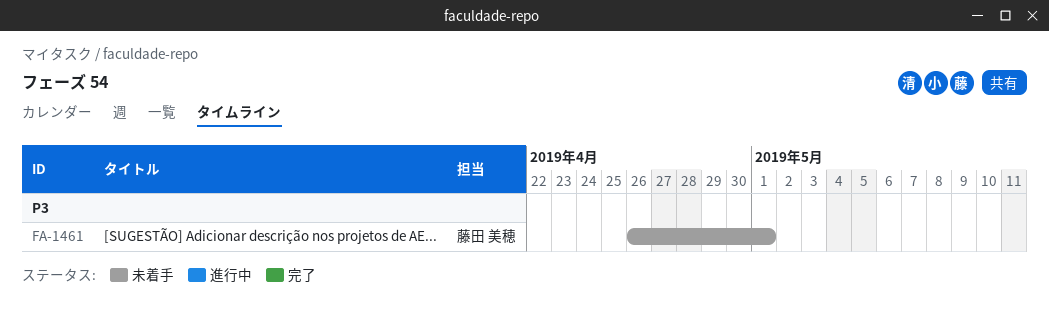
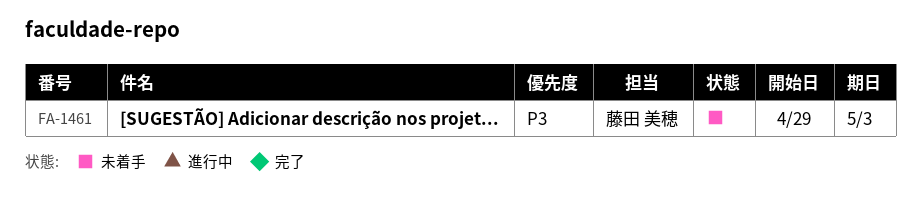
FA-1461, start: Apr 26 -> Apr 29
FA-1461, due: May 1 -> May 3

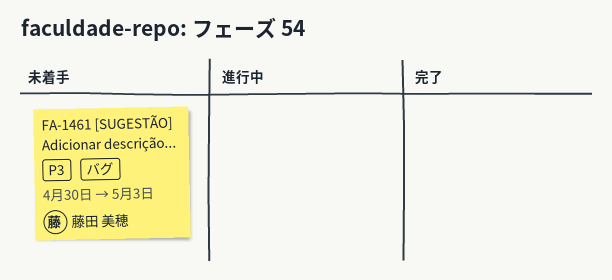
FA-1461, start: Apr 29 -> Apr 30

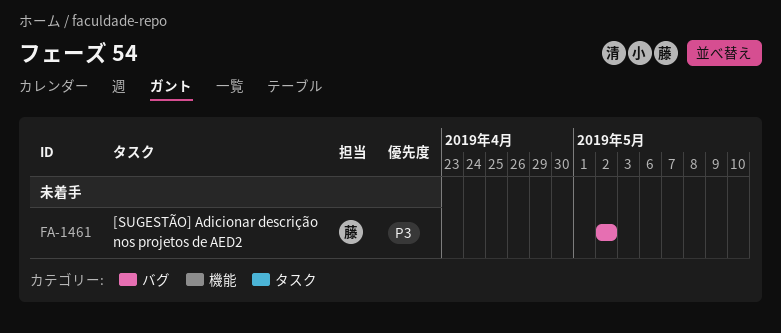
FA-1461, start: Apr 30 -> May 2
FA-1461, due: May 3 -> May 2

